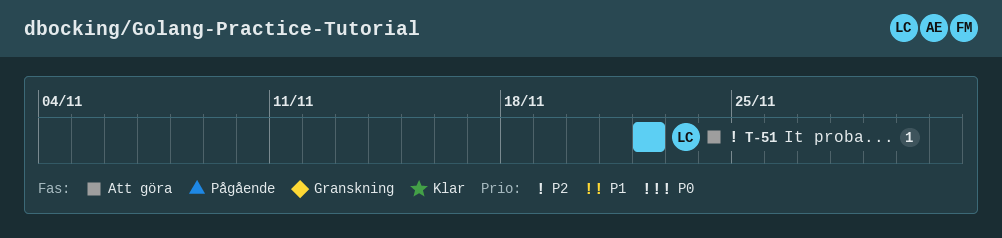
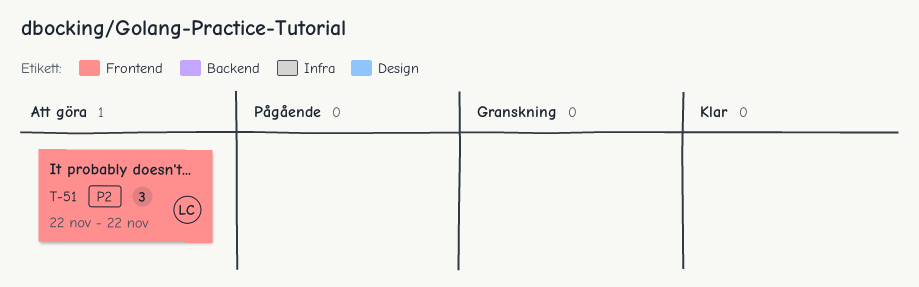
T-51, estimate: 1 -> 3

